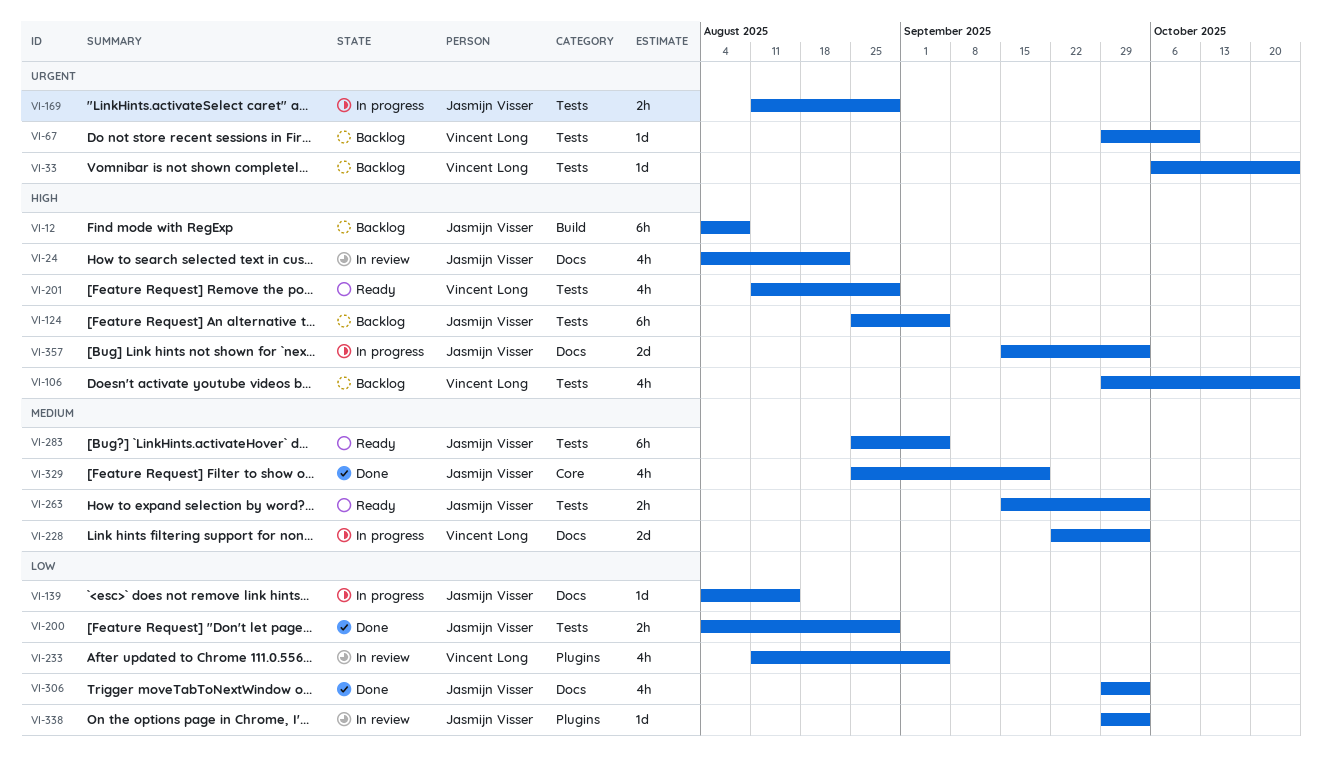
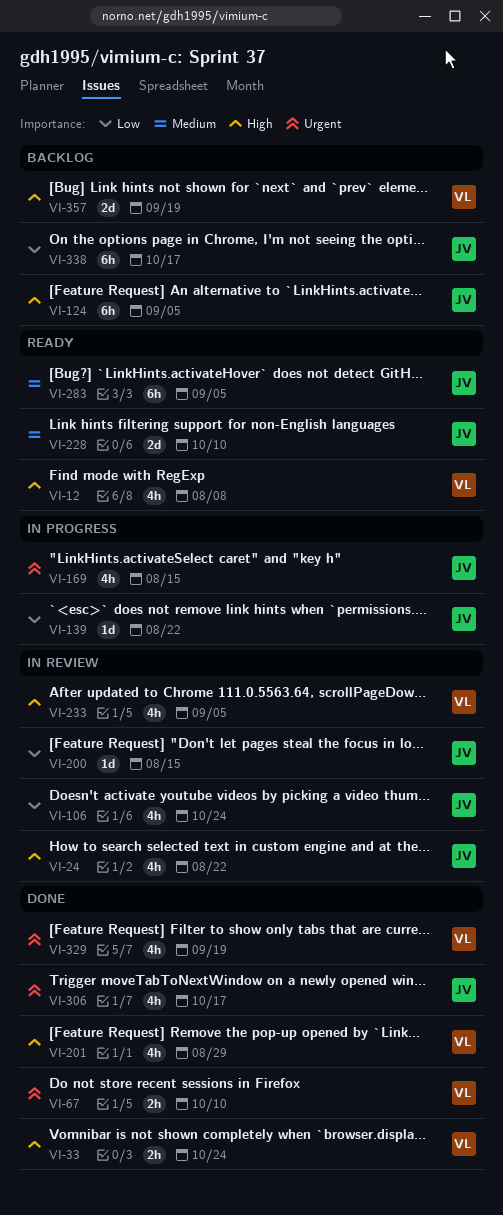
VI-12, status: Backlog -> Ready
VI-12, owner: Jasmijn Visser -> Vincent Long
VI-12, estimate: 6h -> 4h
VI-33, status: Backlog -> Done
VI-33, priority: Urgent -> High
VI-33, estimate: 1d -> 2h
VI-67, status: Backlog -> Done
VI-67, estimate: 1d -> 2h
VI-106, status: Backlog -> In review
VI-106, owner: Vincent Long -> Jasmijn Visser
VI-106, priority: High -> Low
VI-139, due: Aug 15 -> Aug 22
VI-169, estimate: 2h -> 4h
VI-169, due: Aug 29 -> Aug 15
VI-200, status: Done -> In review
VI-200, estimate: 2h -> 1d
VI-200, due: Aug 29 -> Aug 15
VI-201, status: Ready -> Done
VI-228, status: In progress -> Ready
VI-228, owner: Vincent Long -> Jasmijn Visser
VI-228, due: Oct 3 -> Oct 10
VI-233, priority: Low -> High
VI-263: present -> none
VI-306, priority: Low -> Urgent
VI-306, due: Oct 3 -> Oct 17
VI-329, owner: Jasmijn Visser -> Vincent Long
VI-329, priority: Medium -> Urgent
VI-338, status: In review -> Backlog
VI-338, estimate: 1d -> 6h
VI-338, due: Oct 3 -> Oct 17
VI-357, status: In progress -> Backlog
VI-357, owner: Jasmijn Visser -> Vincent Long
VI-357, due: Oct 3 -> Sep 19

